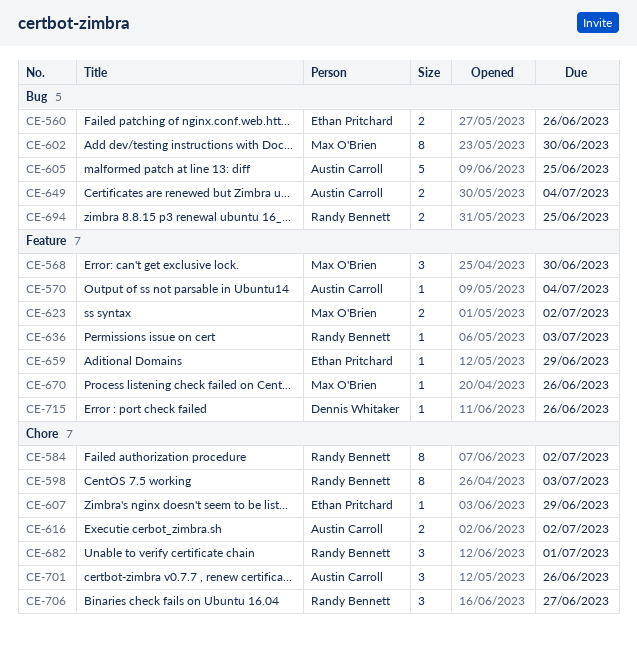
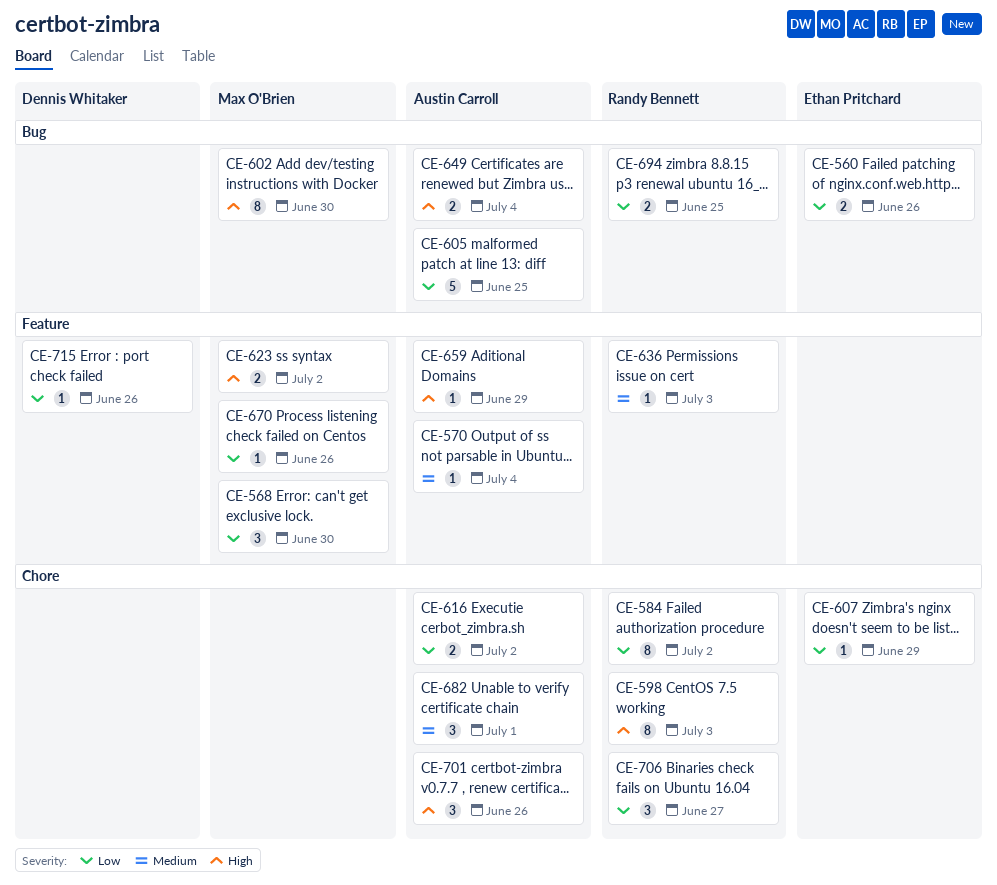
CE-659, owner: Ethan Pritchard -> Austin Carroll
CE-682, owner: Randy Bennett -> Austin Carroll

